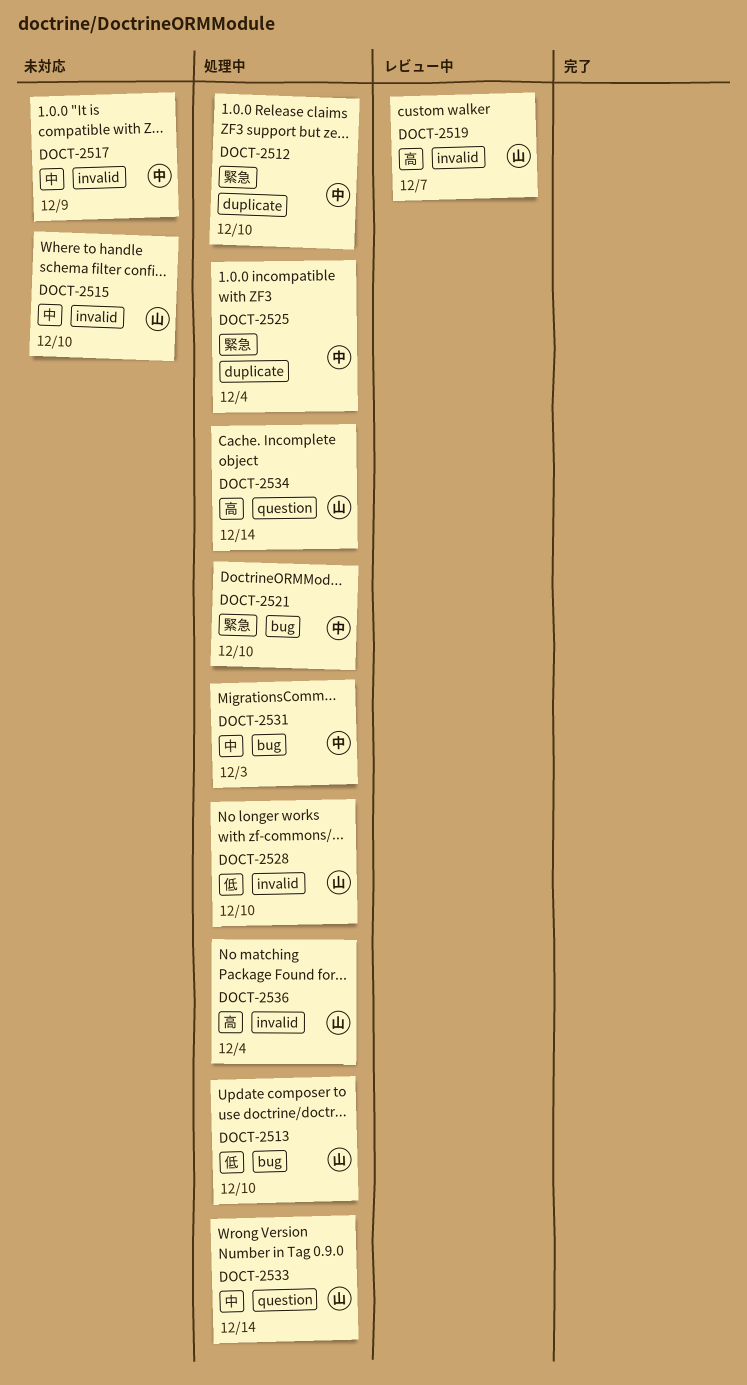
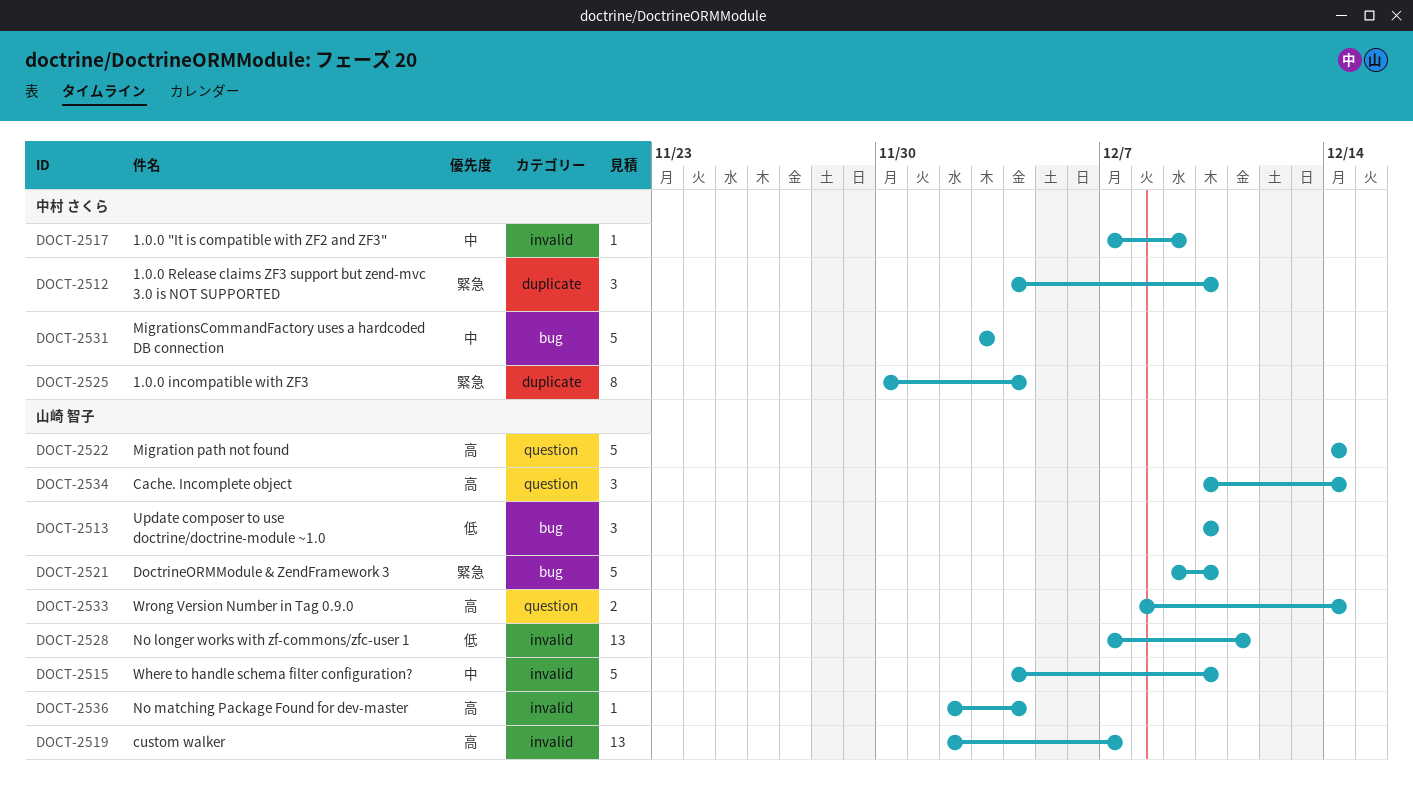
DOCT-2521, owner: 中村 さくら -> 山崎 智子
DOCT-2522: none -> present
DOCT-2528, due: Dec 10 -> Dec 11
DOCT-2533, priority: 中 -> 高

